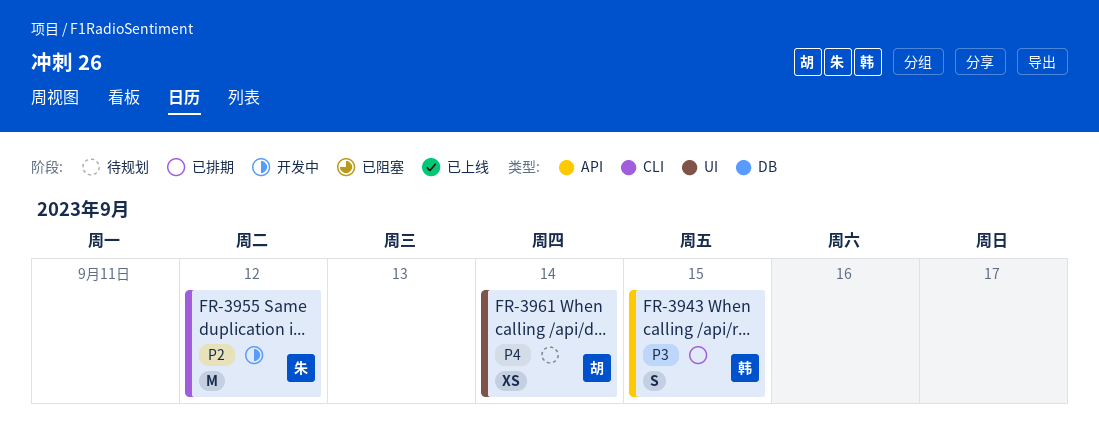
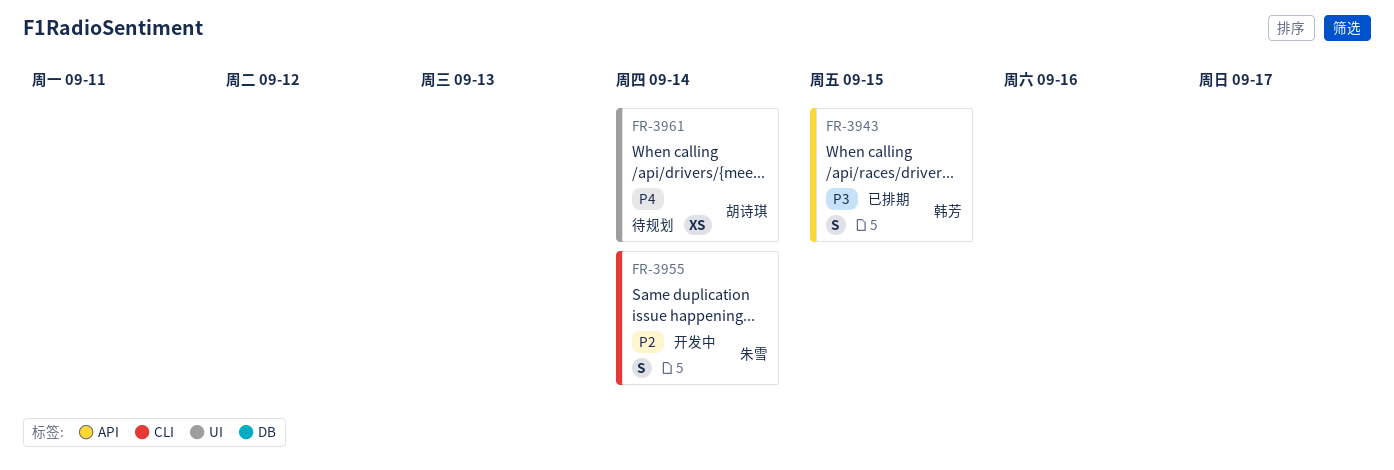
FR-3955, estimate: M -> S
FR-3955, due: Sep 12 -> Sep 14

